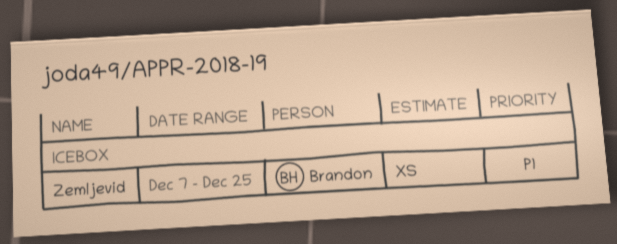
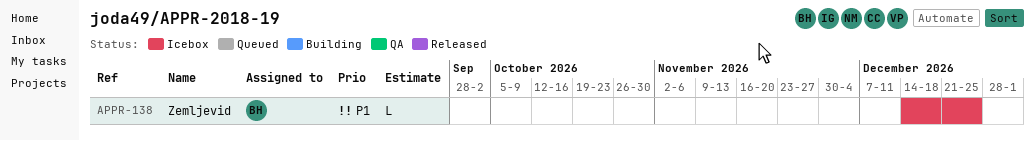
Zemljevid, estimate: XS -> L
Zemljevid, start: Dec 7 -> Dec 14

